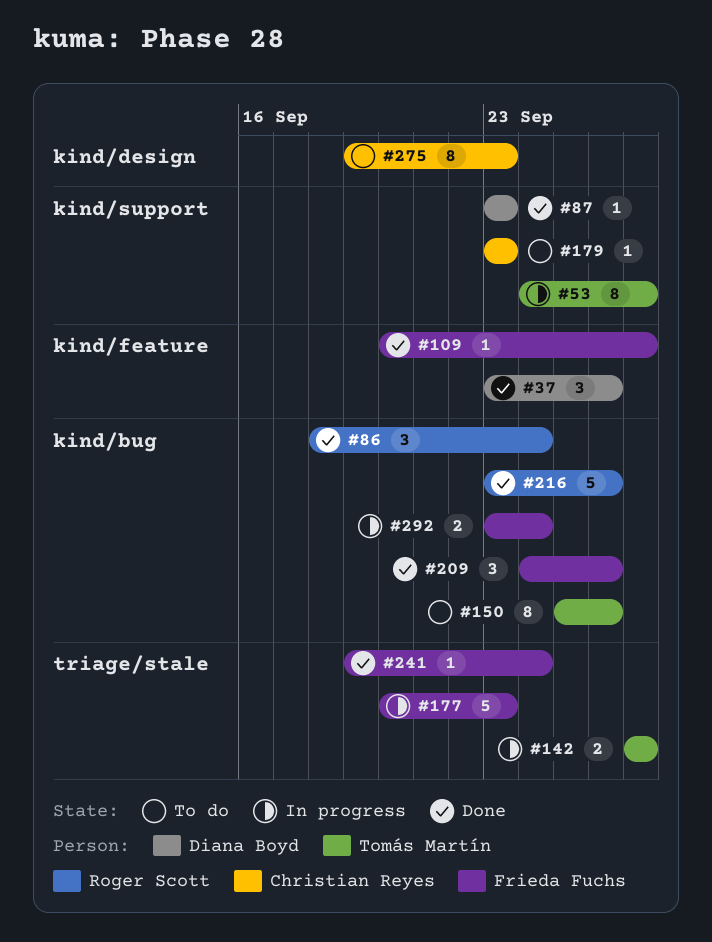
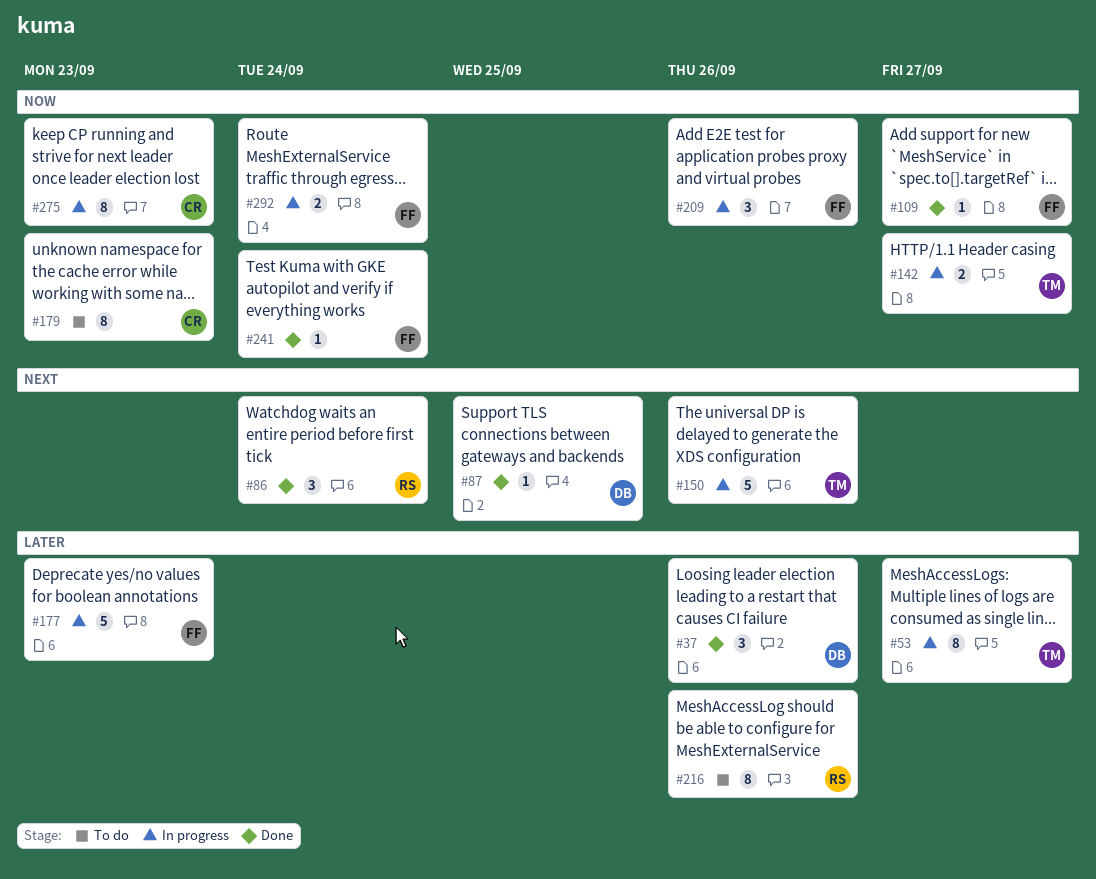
#87, due: Sep 23 -> Sep 25
#150, status: To do -> In progress
#150, estimate: 8 -> 5
#179, estimate: 1 -> 8
#209, status: Done -> In progress
#216, status: Done -> To do
#216, estimate: 5 -> 8
#275, status: To do -> In progress

